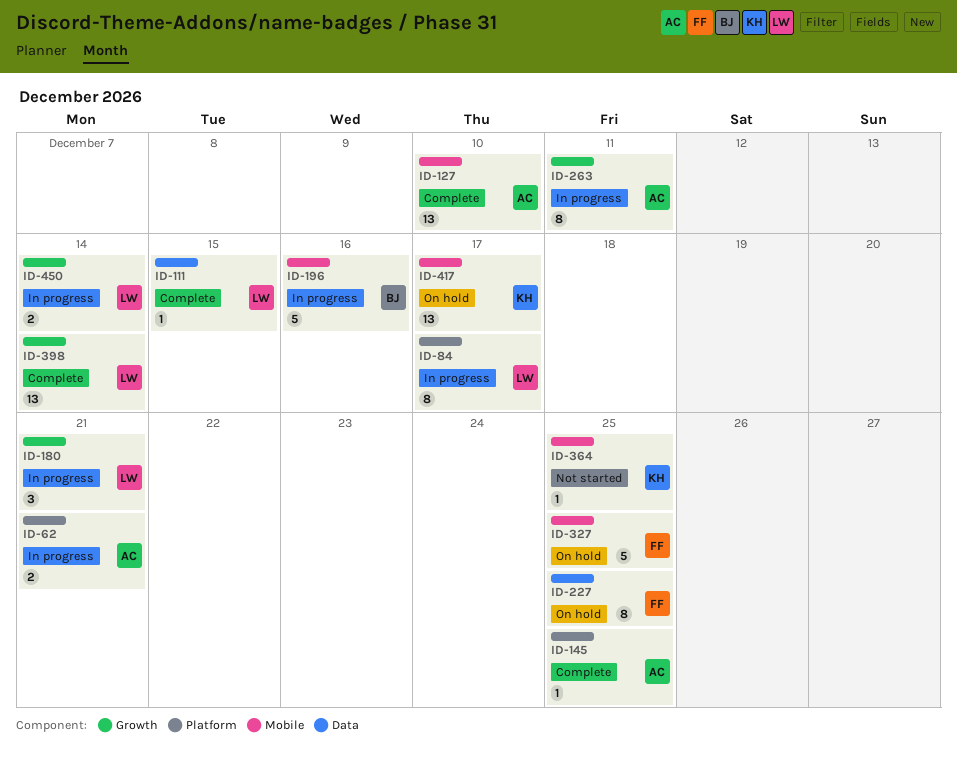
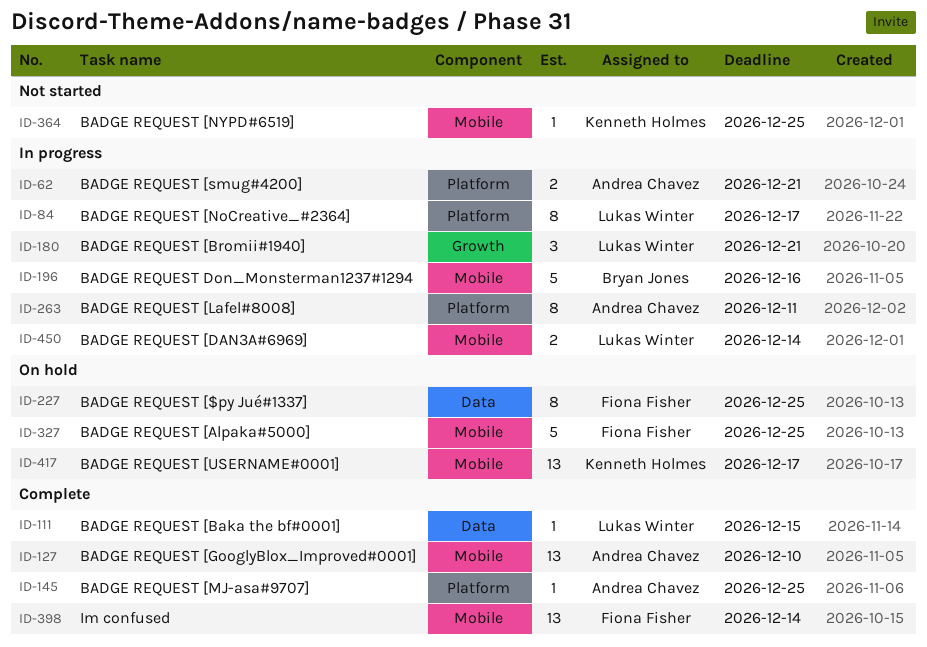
ID-263, label: Growth -> Platform
ID-398, owner: Lukas Winter -> Fiona Fisher
ID-398, label: Growth -> Mobile
ID-450, label: Growth -> Mobile

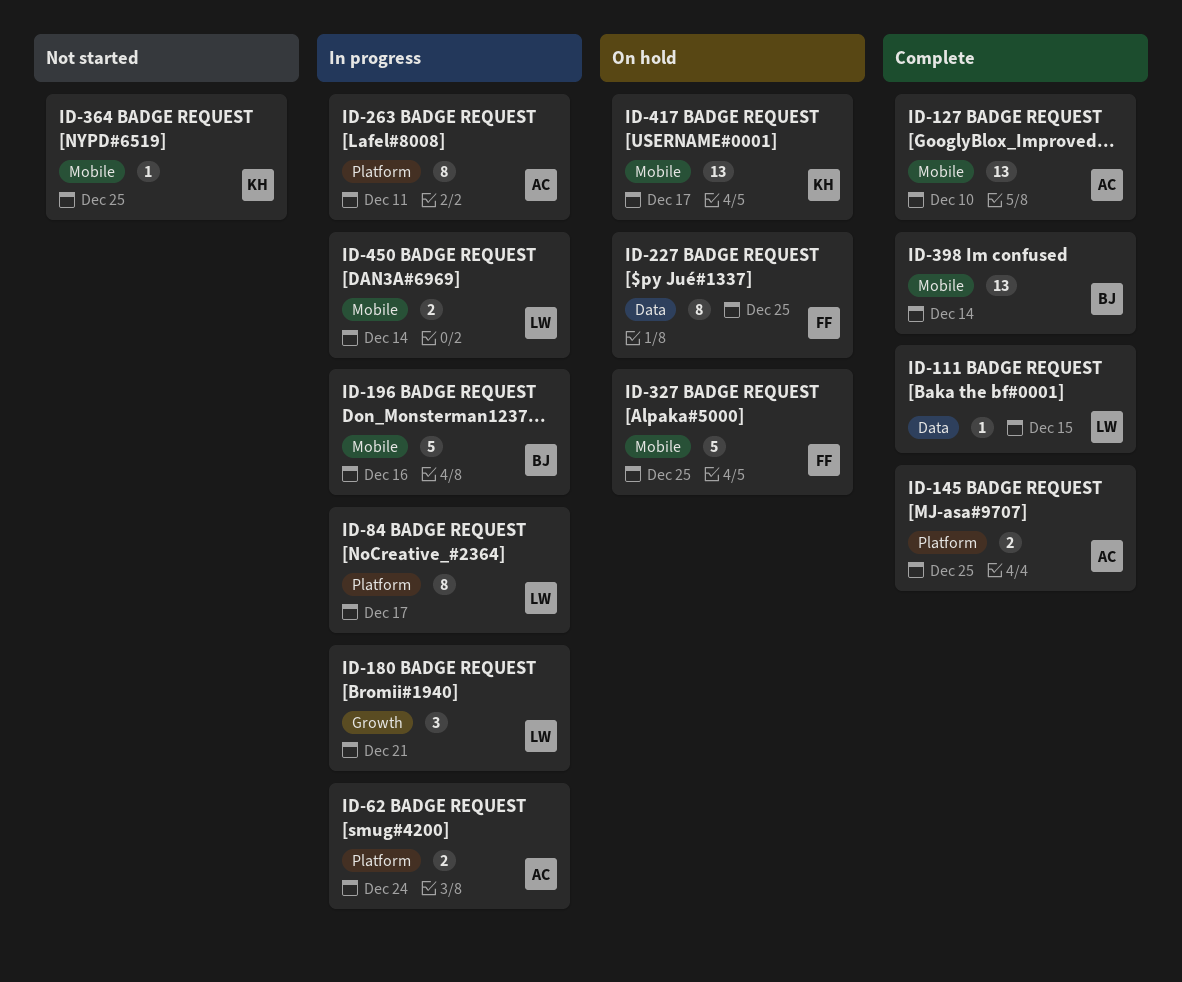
ID-62, due: Dec 21 -> Dec 24
ID-145, estimate: 1 -> 2
ID-398, owner: Fiona Fisher -> Bryan Jones

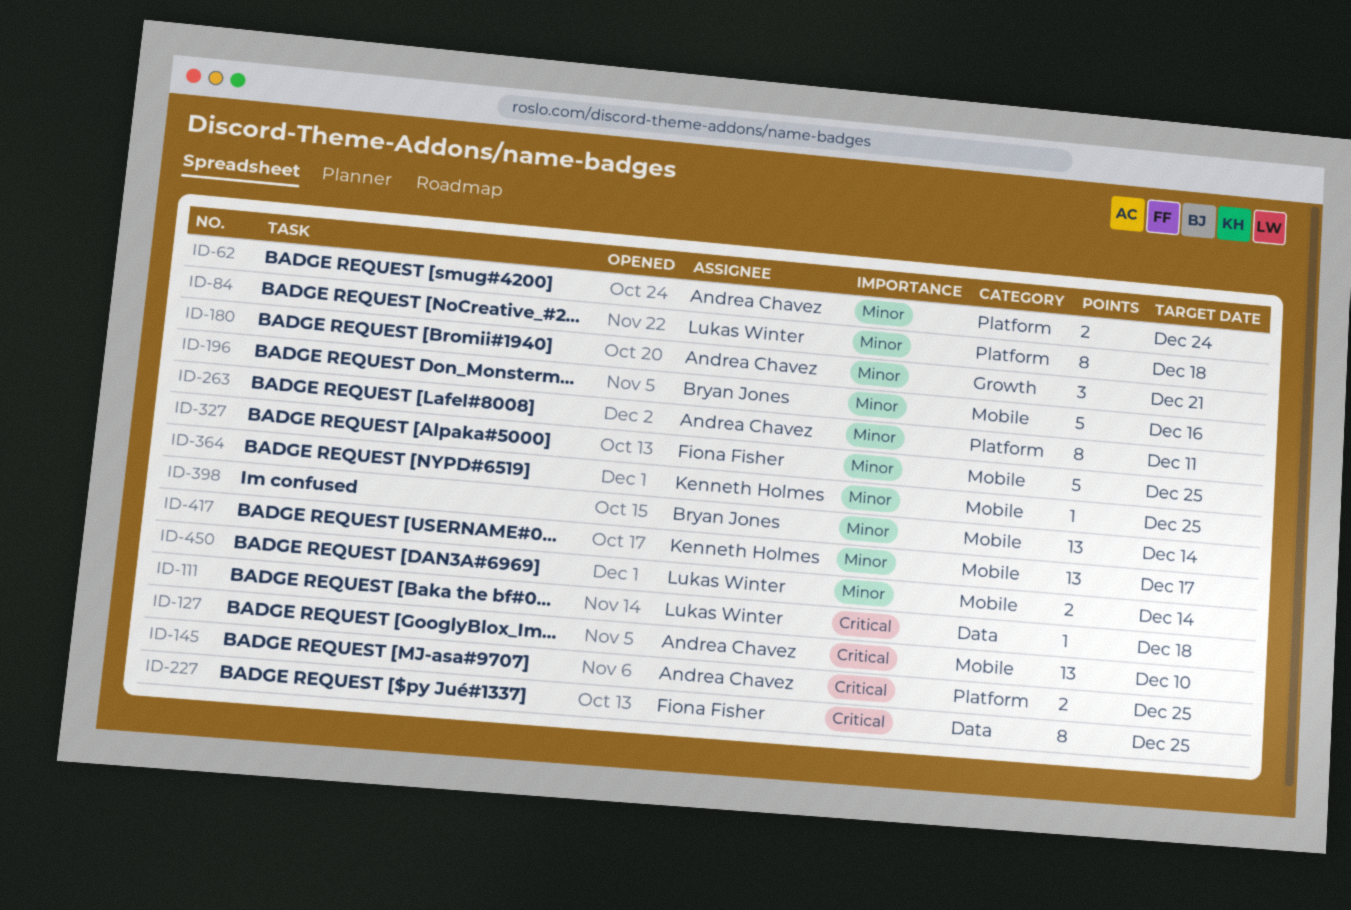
ID-84, due: Dec 17 -> Dec 18
ID-111, due: Dec 15 -> Dec 18
ID-180, owner: Lukas Winter -> Andrea Chavez

